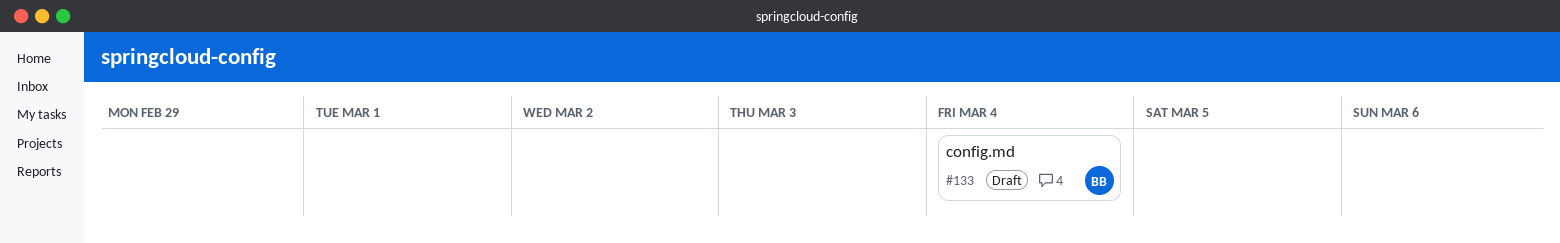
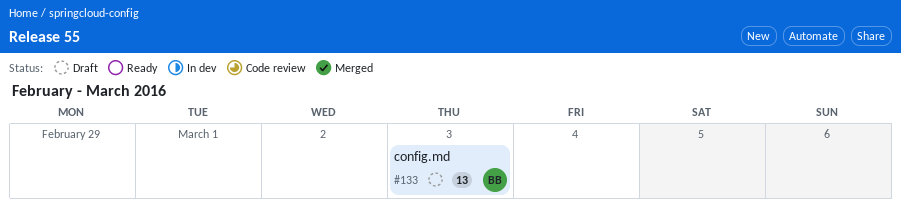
#133, due: Mar 4 -> Mar 3

